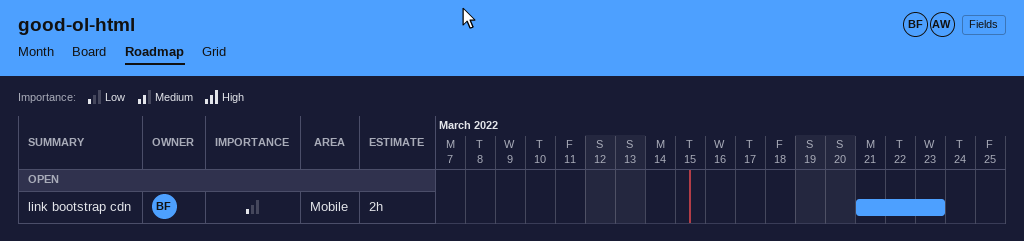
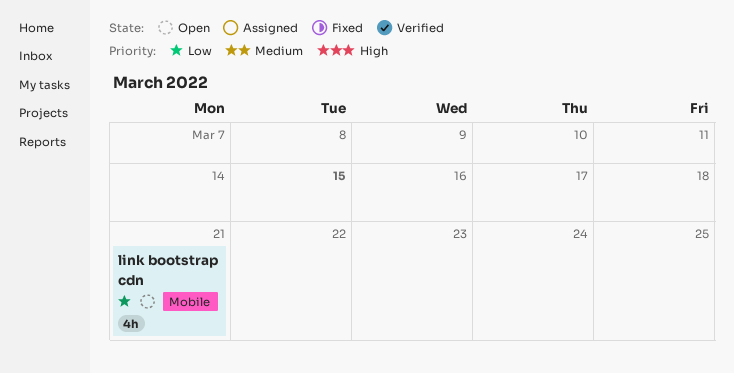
link bootstrap cdn, estimate: 2h -> 4h
link bootstrap cdn, due: Mar 23 -> Mar 21

